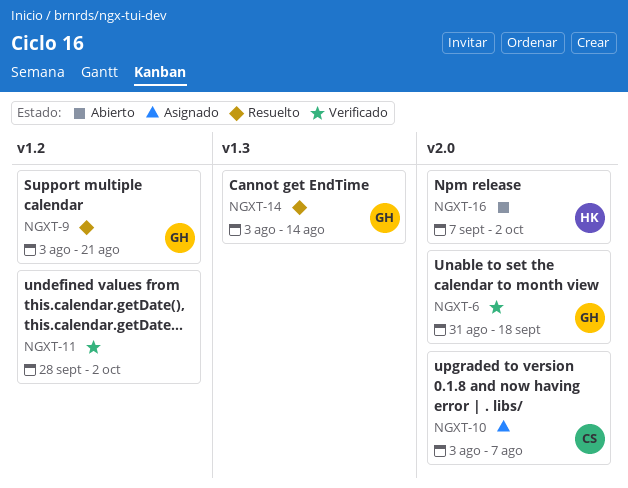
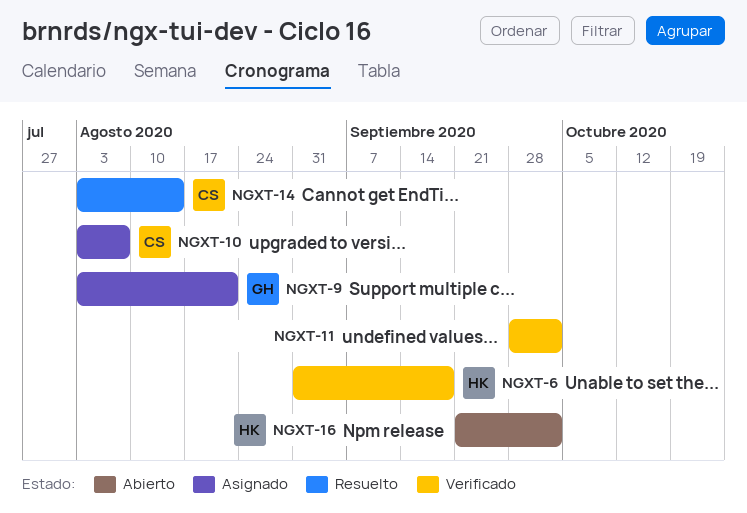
NGXT-6, owner: GH -> HK
NGXT-9, status: Resuelto -> Asignado
NGXT-14, owner: GH -> CS
NGXT-16, start: Sep 7 -> Sep 21

